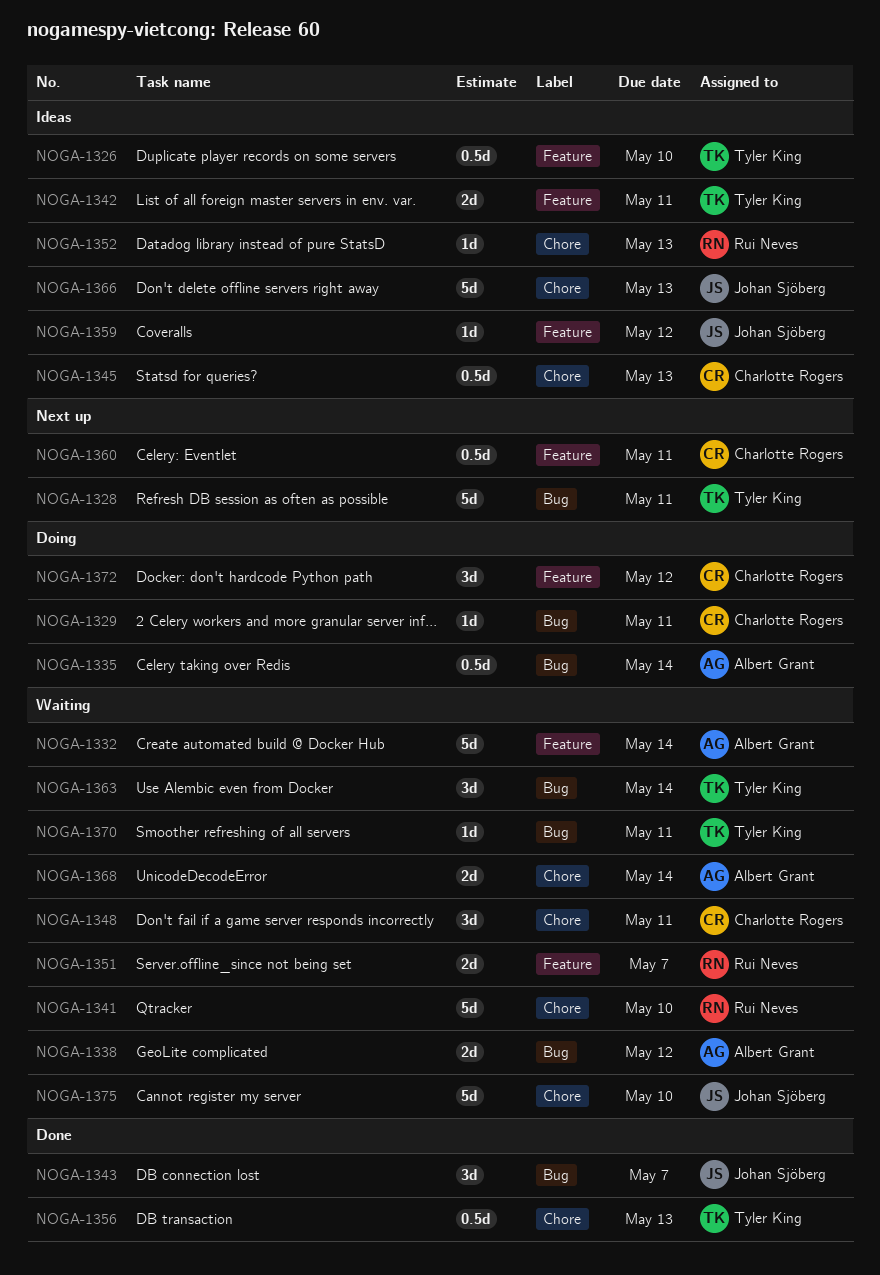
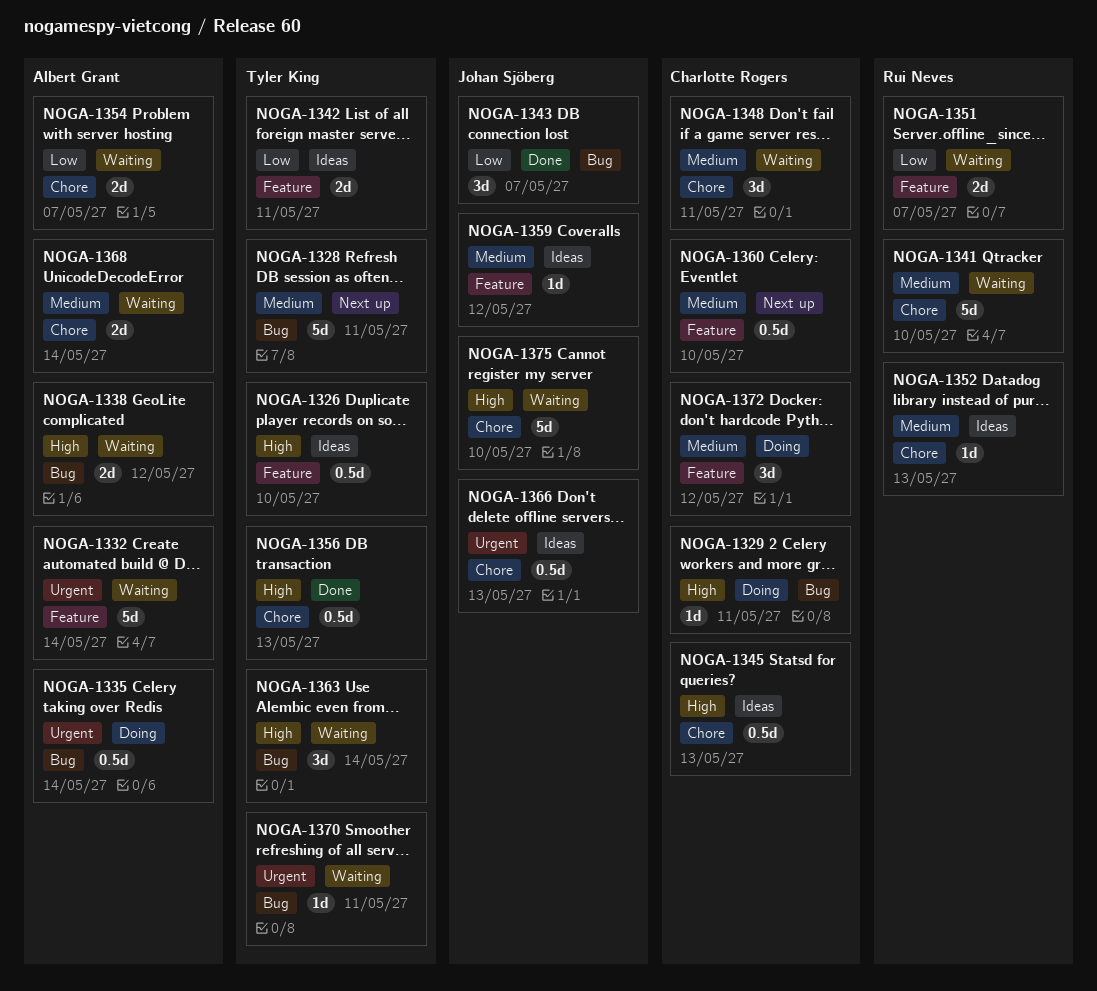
NOGA-1354: none -> present
NOGA-1360, due: May 11 -> May 10
NOGA-1366, estimate: 5d -> 0.5d

